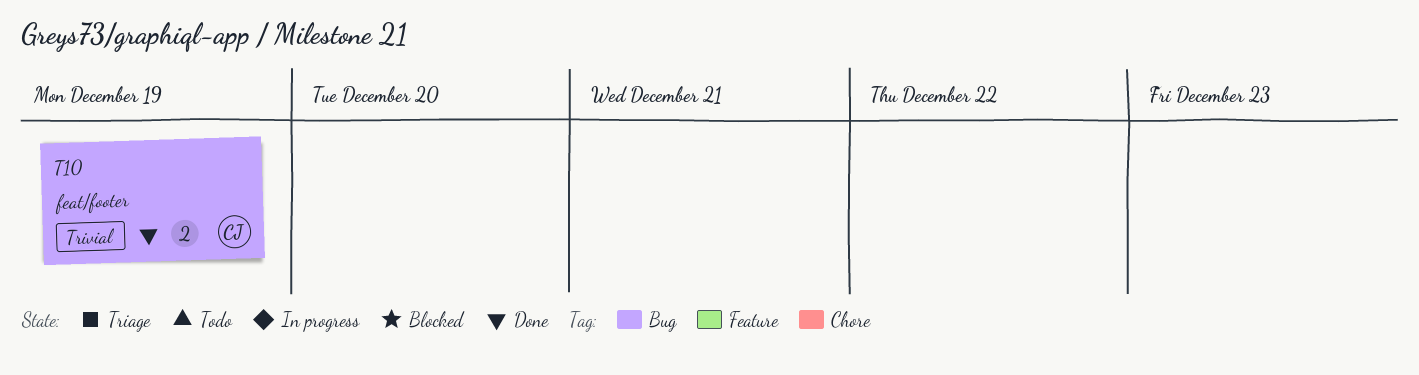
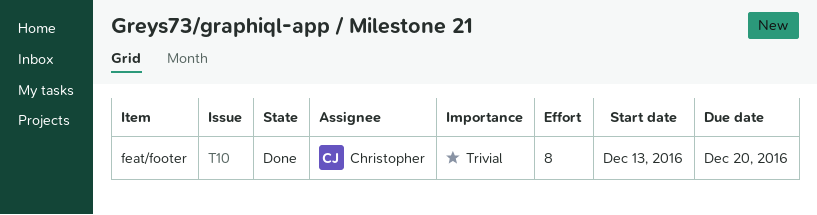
T10, estimate: 2 -> 8
T10, due: Dec 19 -> Dec 20

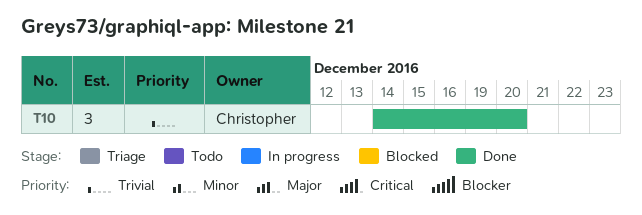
T10, estimate: 8 -> 3
T10, start: Dec 13 -> Dec 14

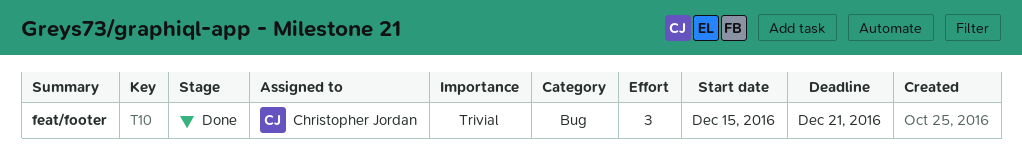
T10, start: Dec 14 -> Dec 15
T10, due: Dec 20 -> Dec 21

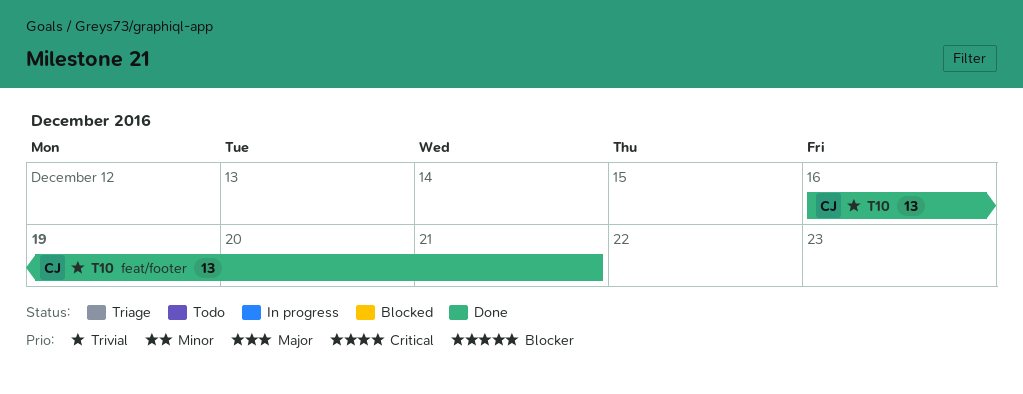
T10, estimate: 3 -> 13
T10, start: Dec 15 -> Dec 16

